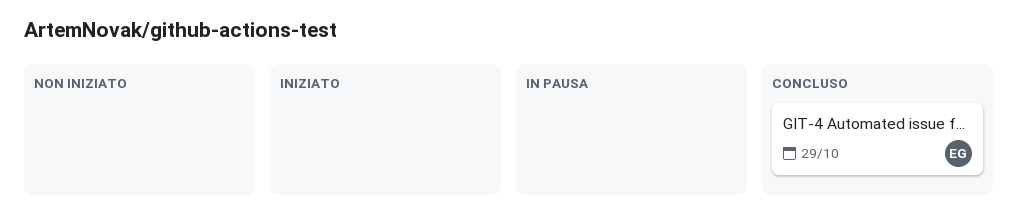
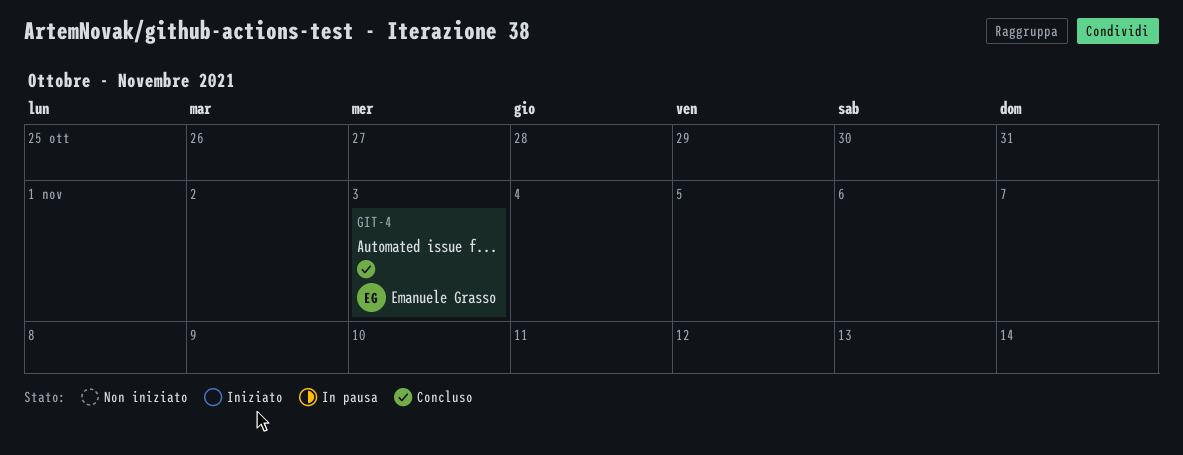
GIT-4, due: Oct 29 -> Nov 3

